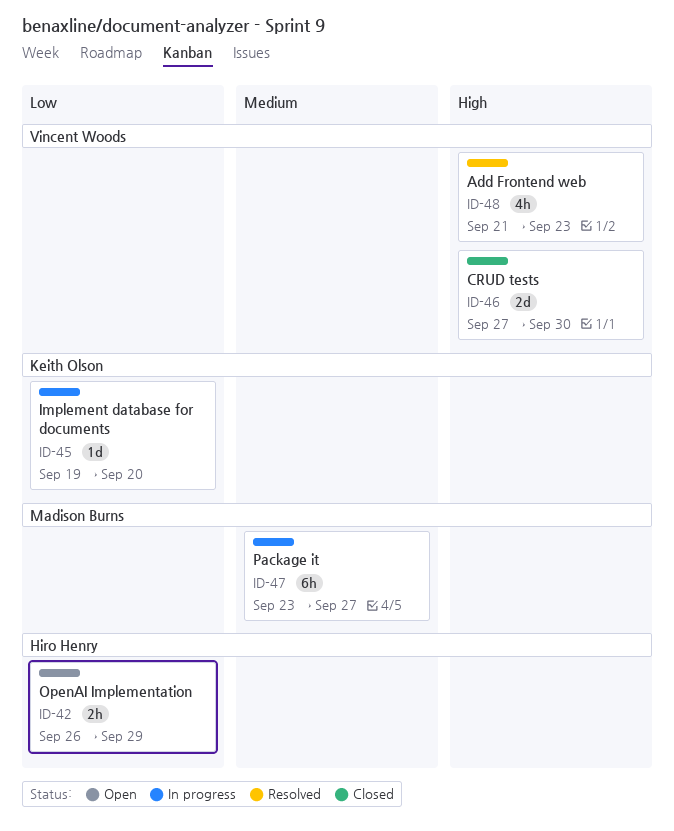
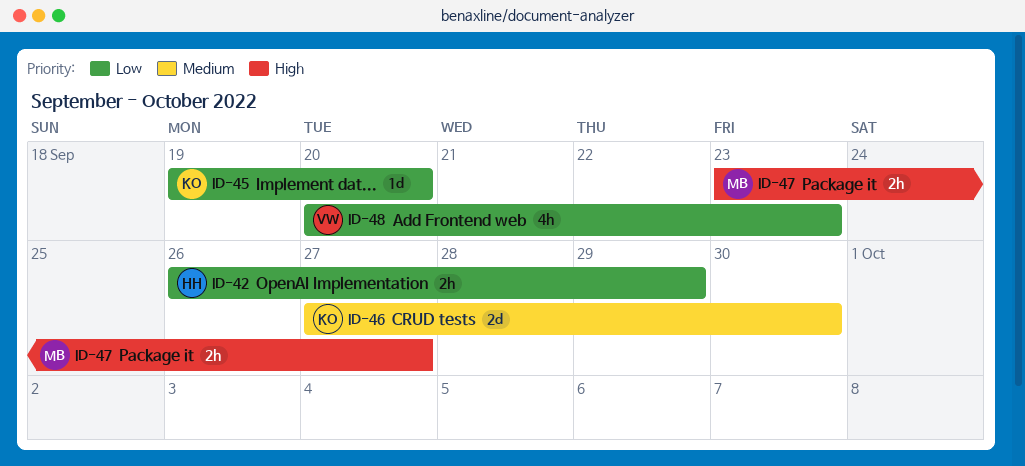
ID-46, owner: Vincent Woods -> Keith Olson
ID-46, priority: High -> Medium
ID-47, priority: Medium -> High
ID-47, estimate: 6h -> 2h
ID-48, priority: High -> Low
ID-48, start: Sep 21 -> Sep 20

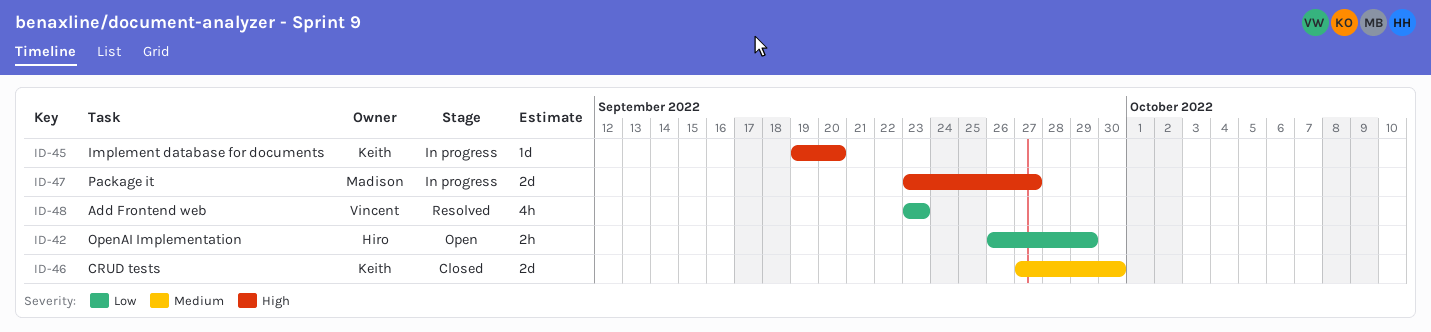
ID-45, priority: Low -> High
ID-47, estimate: 2h -> 2d
ID-48, start: Sep 20 -> Sep 23

